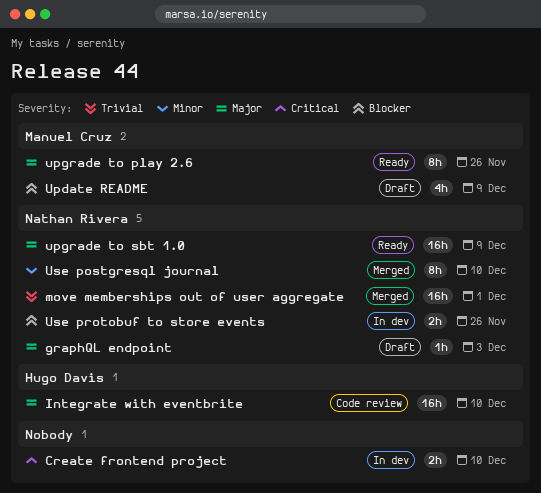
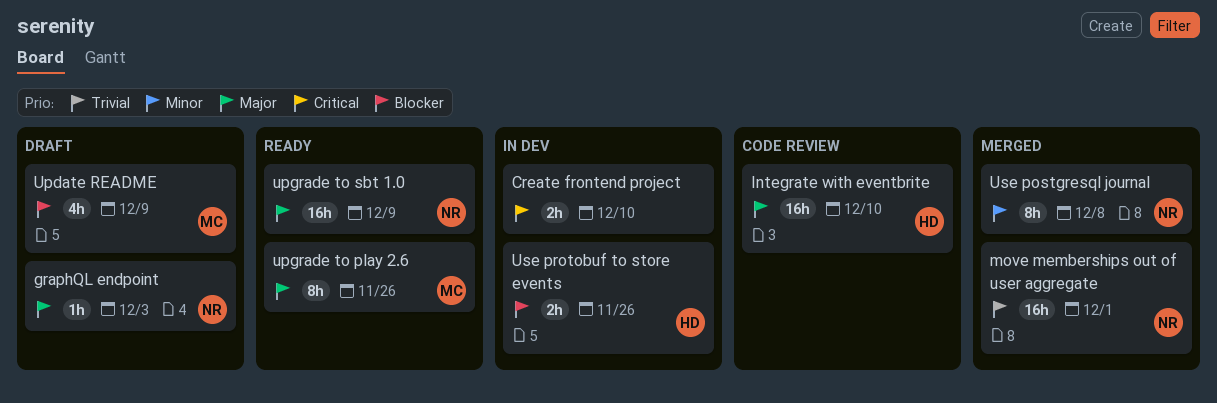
Use postgresql journal, due: Dec 10 -> Dec 8
Use protobuf to store events, owner: Nathan Rivera -> Hugo Davis

